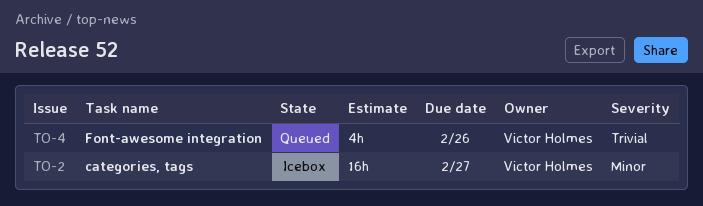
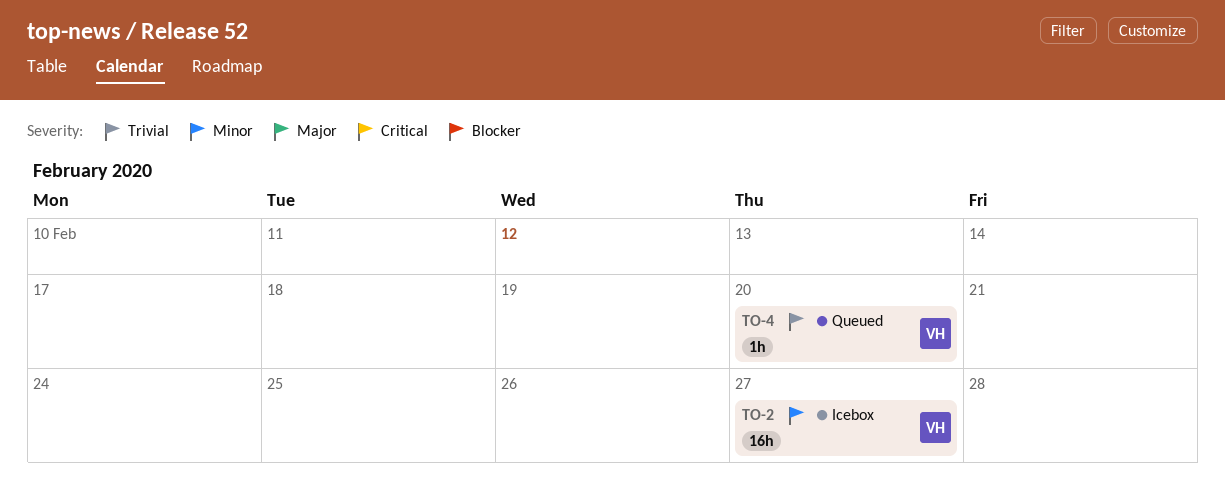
TO-4, estimate: 4h -> 1h
TO-4, due: Feb 26 -> Feb 20

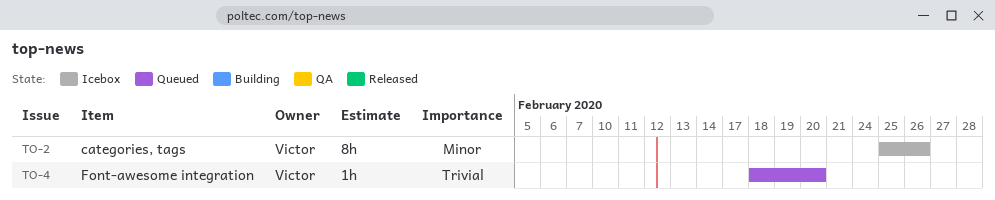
TO-2, estimate: 16h -> 8h
TO-2, due: Feb 27 -> Feb 26

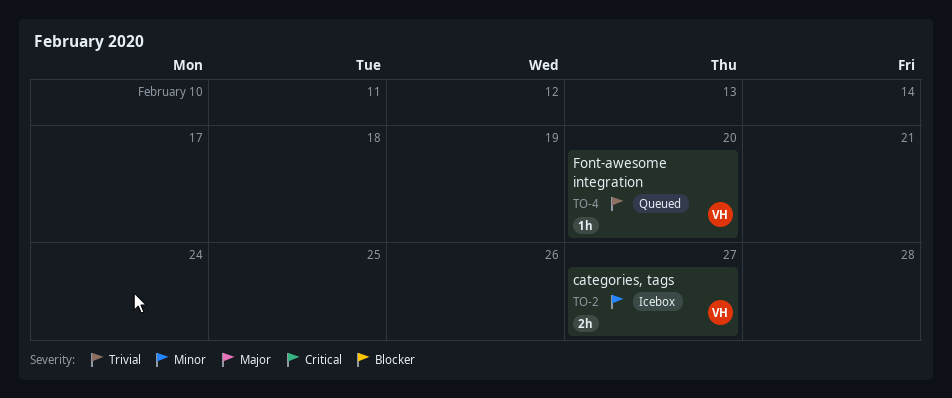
TO-2, estimate: 8h -> 2h
TO-2, due: Feb 26 -> Feb 27

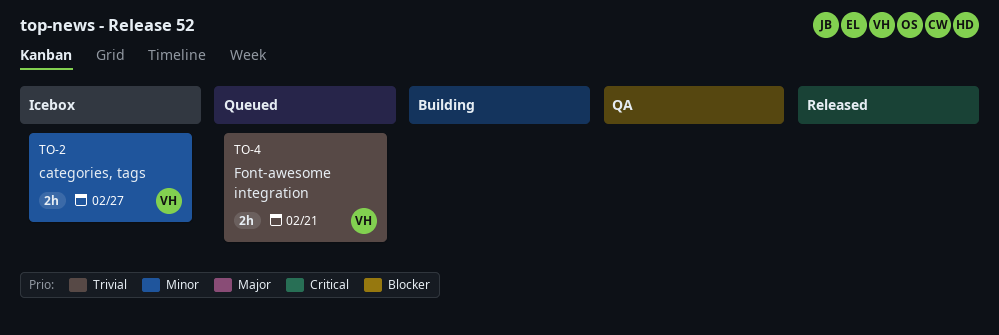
TO-4, estimate: 1h -> 2h
TO-4, due: Feb 20 -> Feb 21

